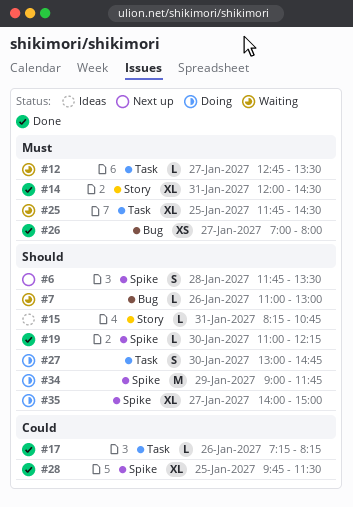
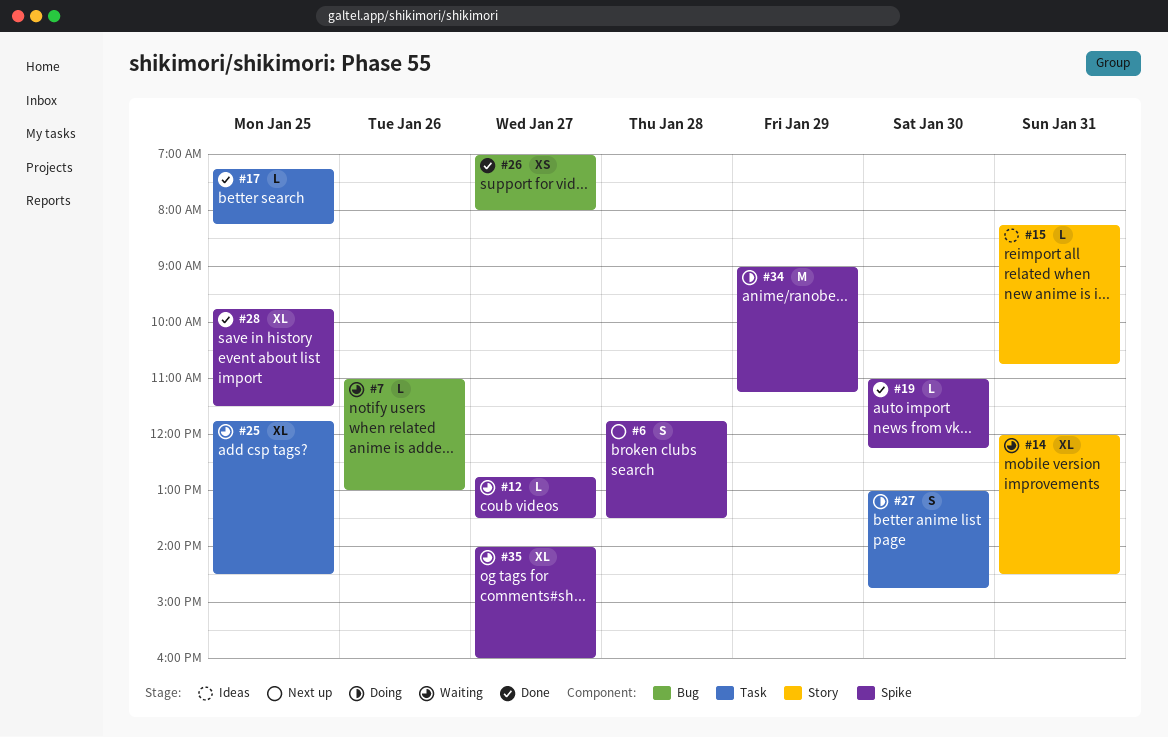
#12, label: Task -> Spike
#14, status: Done -> Waiting
#17, day: Jan 26 -> Jan 25
#34, ends: 11:45 -> 11:15
#35, status: Doing -> Waiting
#35, ends: 15:00 -> 16:00

